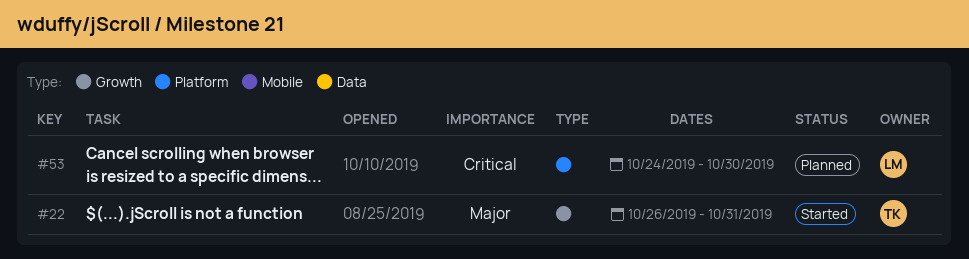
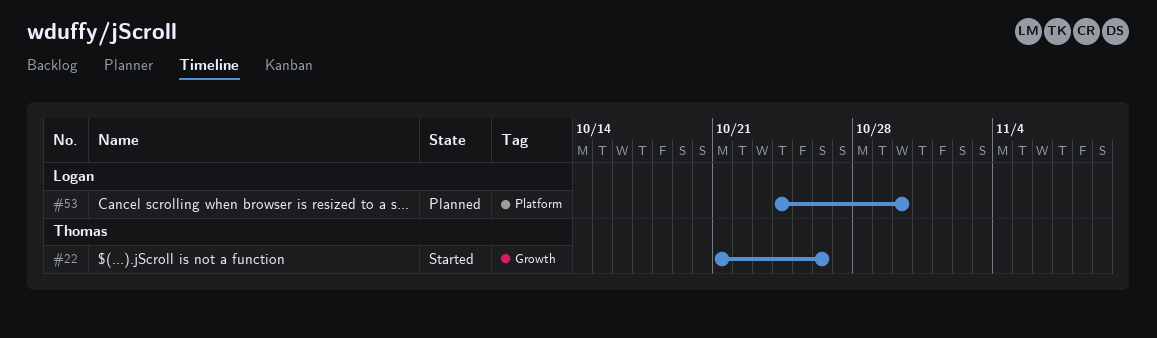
#22, start: Oct 26 -> Oct 21
#22, due: Oct 31 -> Oct 26

